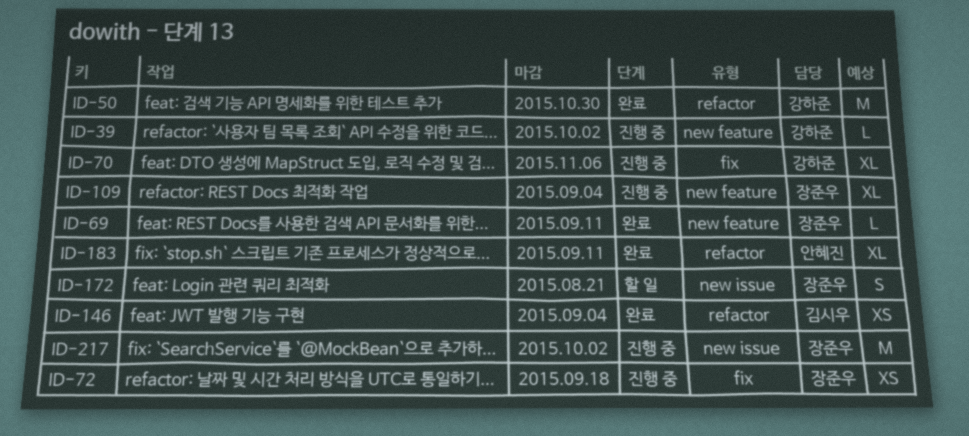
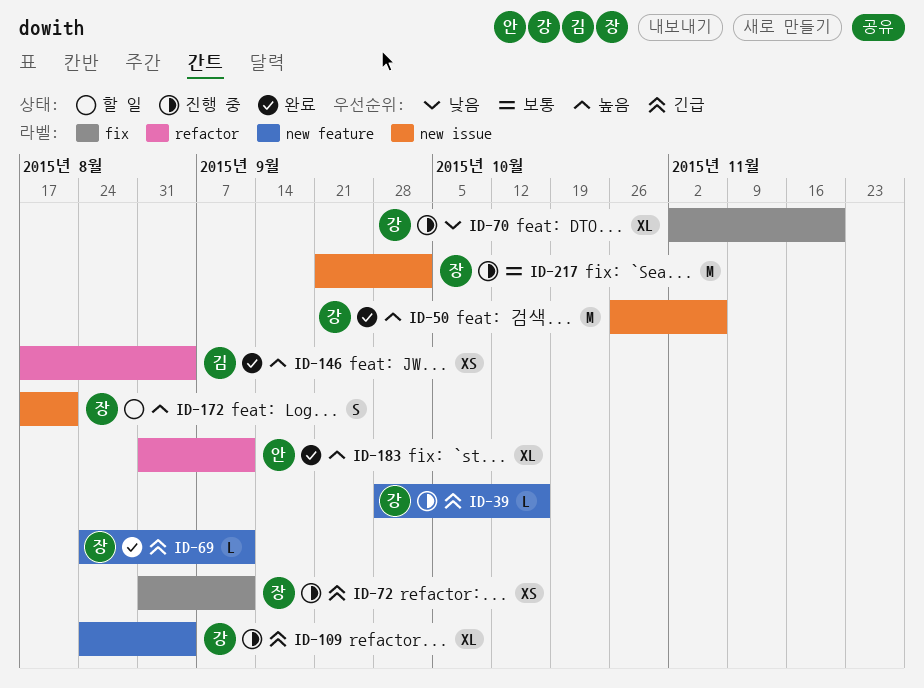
ID-39, due: Oct 2 -> Oct 16
ID-50, label: refactor -> new issue
ID-50, due: Oct 30 -> Nov 6
ID-70, due: Nov 6 -> Nov 20
ID-72, due: Sep 18 -> Sep 11
ID-109, owner: 장준우 -> 강하준

